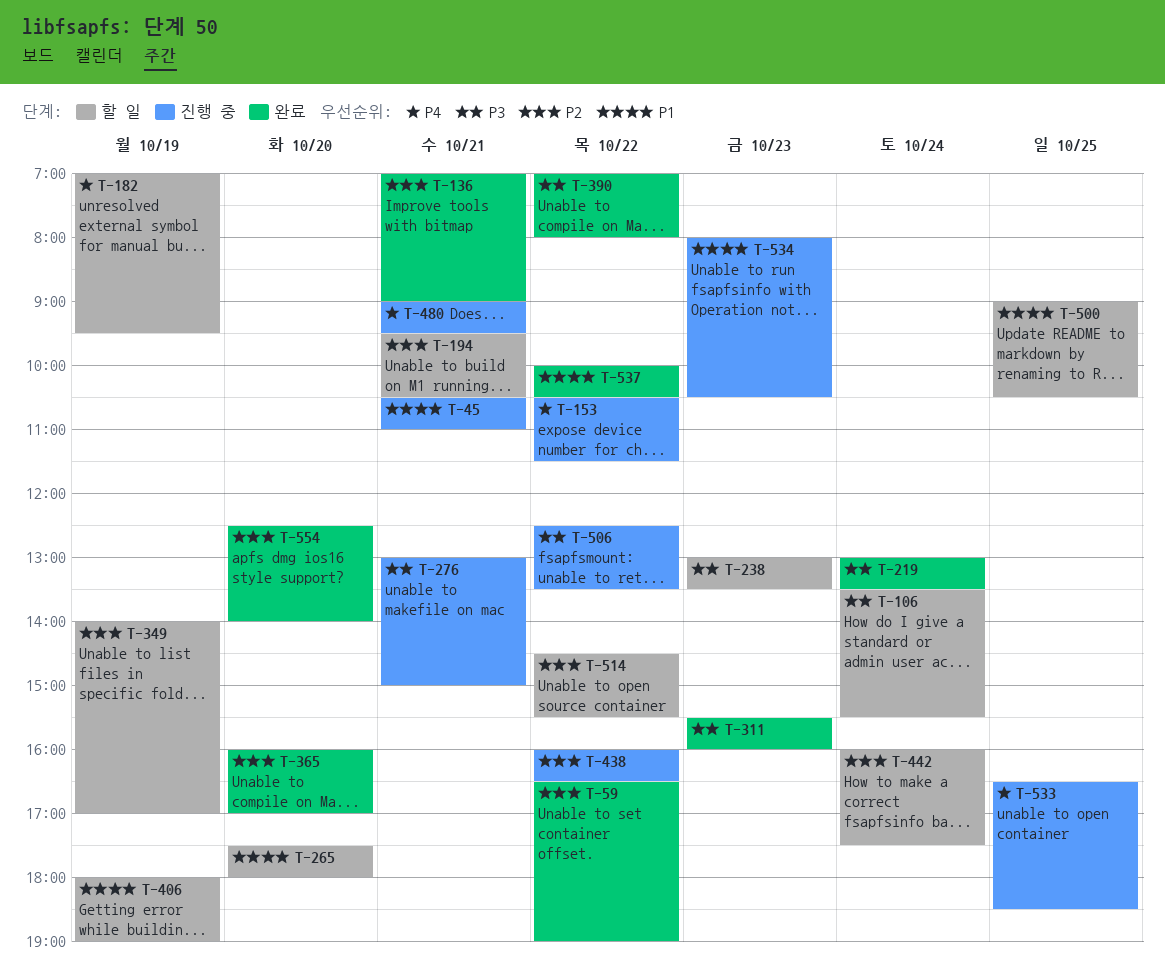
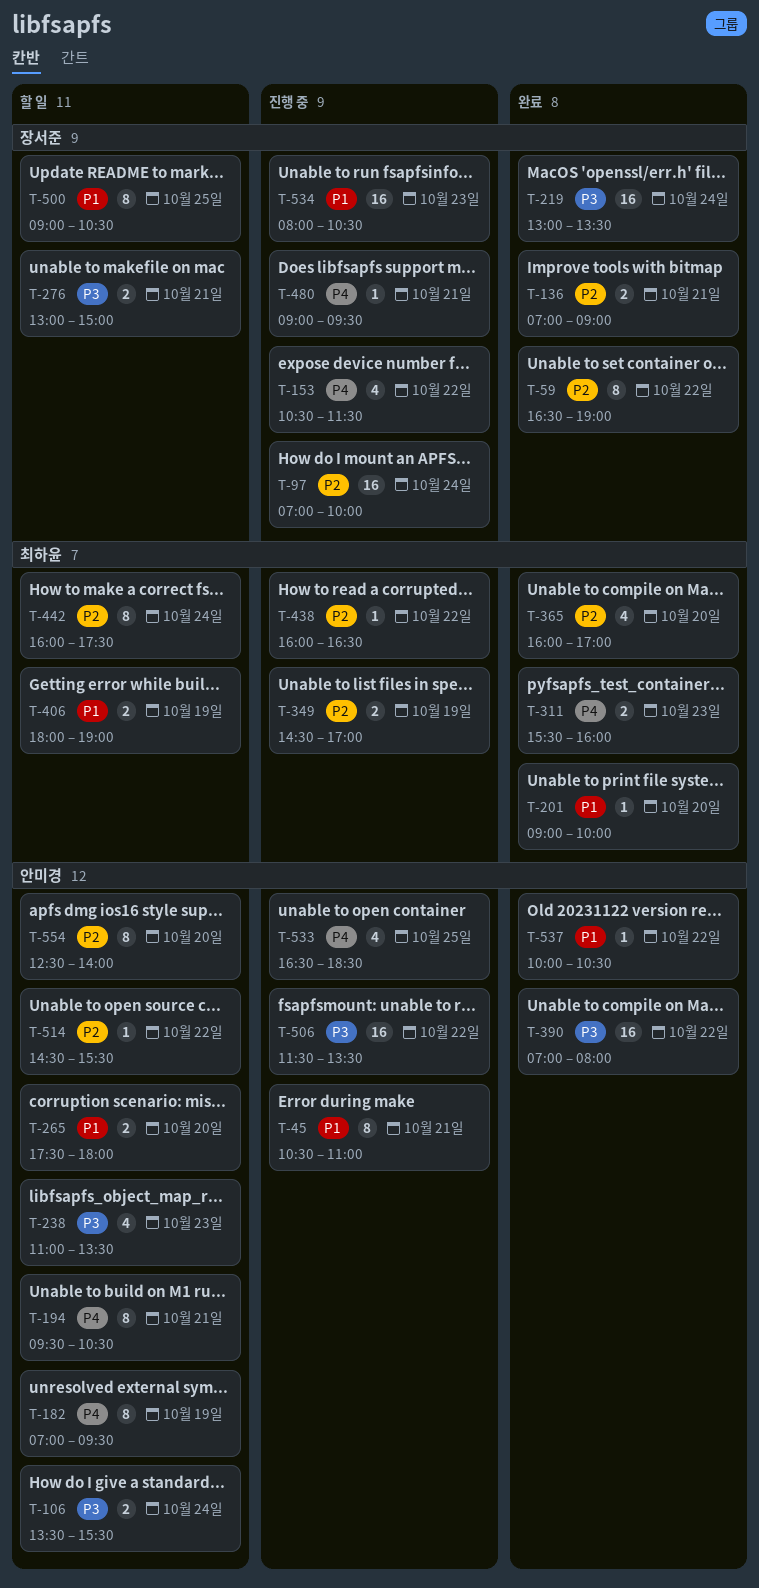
T-97: none -> present
T-194, priority: P2 -> P4
T-201: none -> present
T-238, begins: 13:00 -> 11:00
T-276, status: 진행 중 -> 할 일
T-311, priority: P3 -> P4
T-349, status: 할 일 -> 진행 중
T-349, begins: 14:00 -> 14:30
T-506, begins: 12:30 -> 11:30
T-554, status: 완료 -> 할 일

